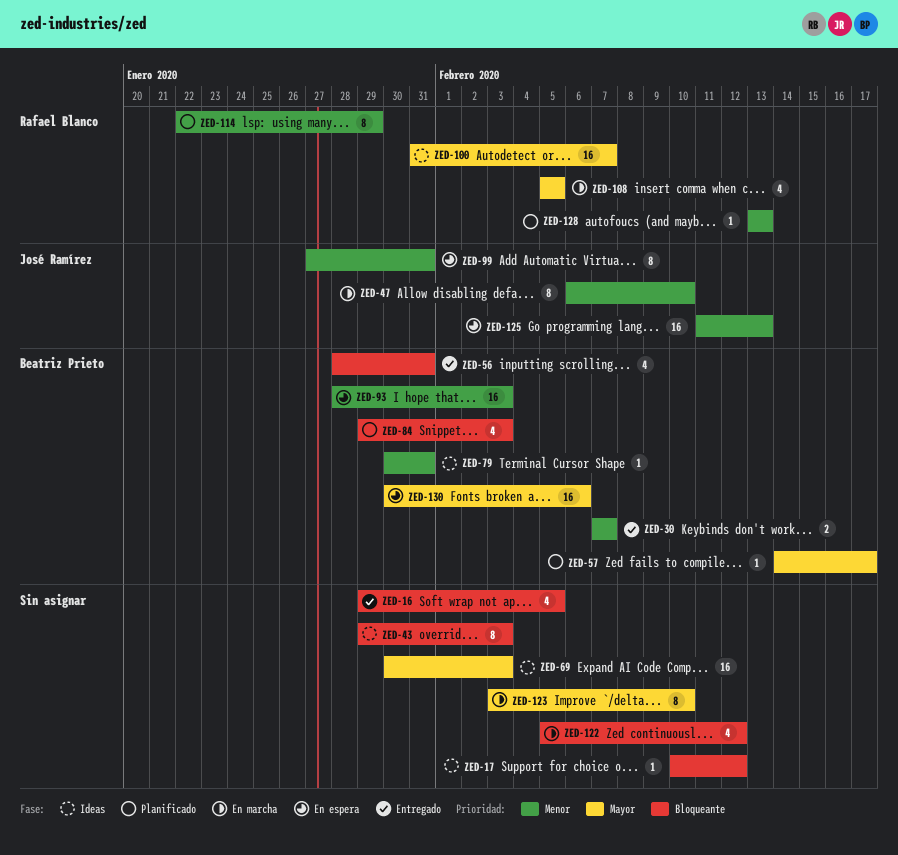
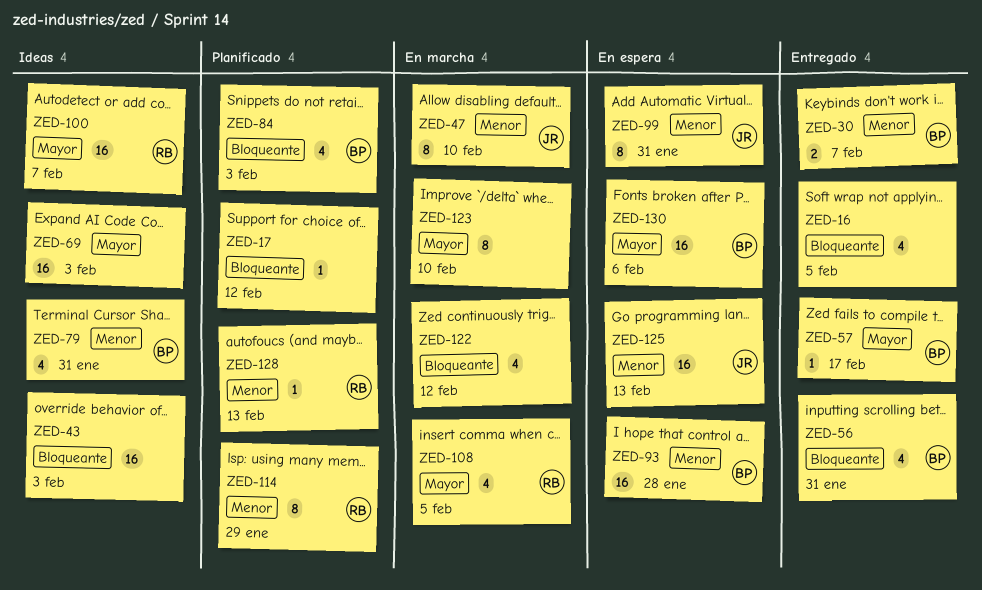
ZED-17, status: Ideas -> Planificado
ZED-43, estimate: 8 -> 16
ZED-57, status: Planificado -> Entregado
ZED-79, estimate: 1 -> 4
ZED-93, due: Feb 3 -> Jan 28

